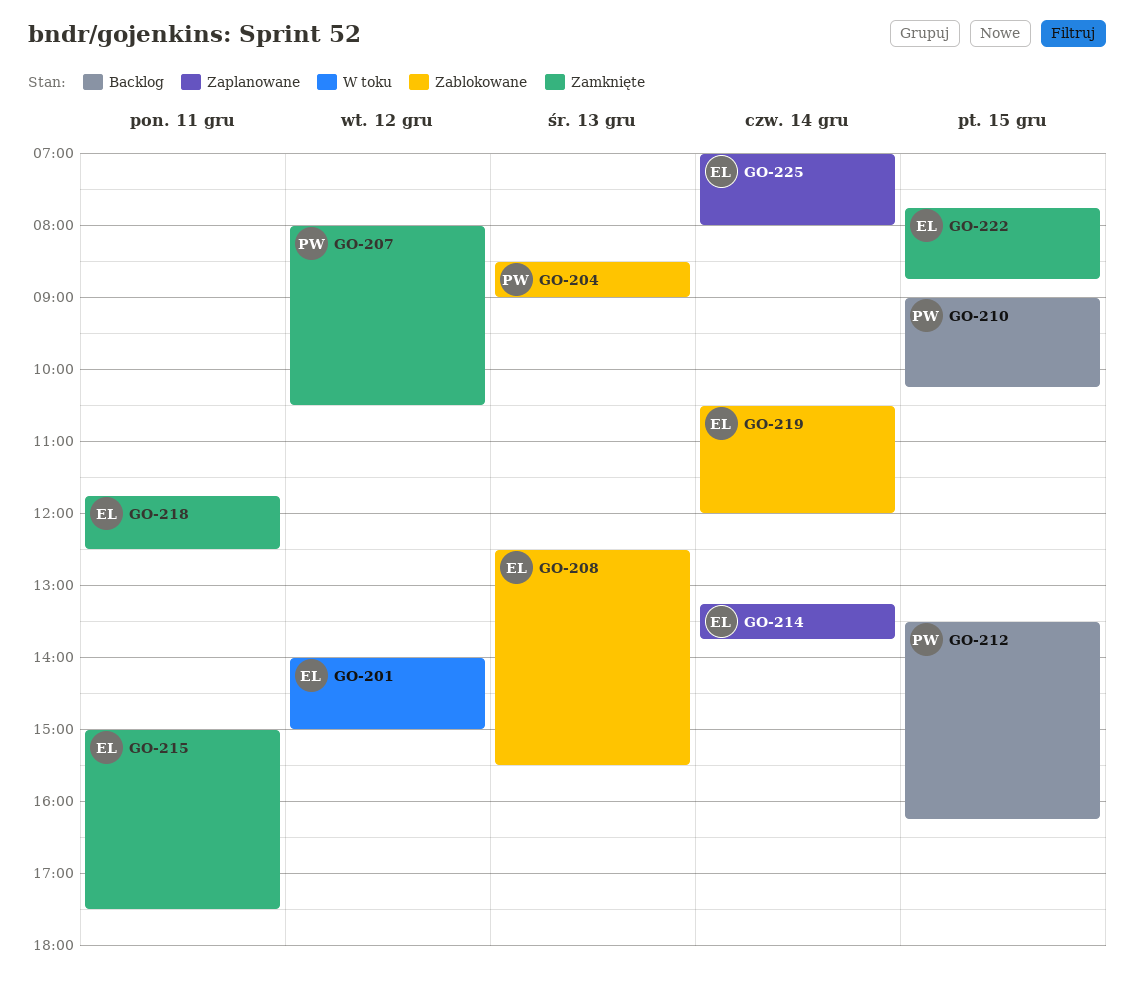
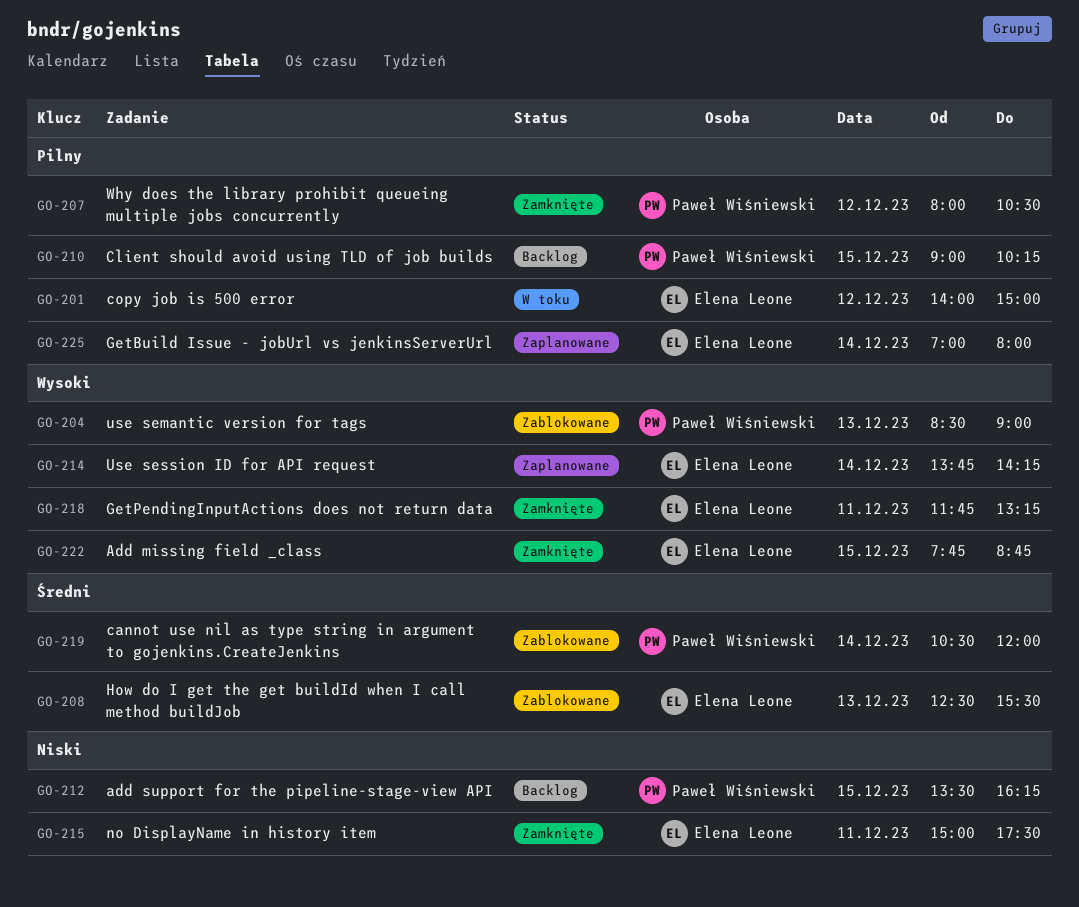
GO-214, begins: 13:15 -> 13:45
GO-214, ends: 13:45 -> 14:15
GO-218, ends: 12:30 -> 13:15
GO-219, owner: Elena Leone -> Paweł Wiśniewski

